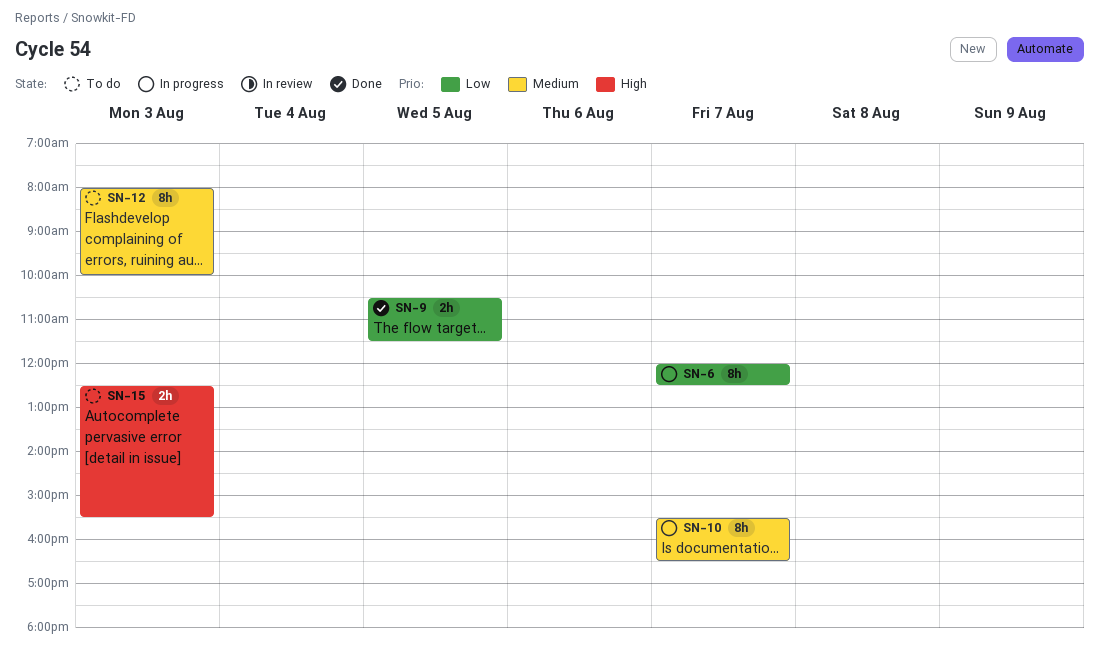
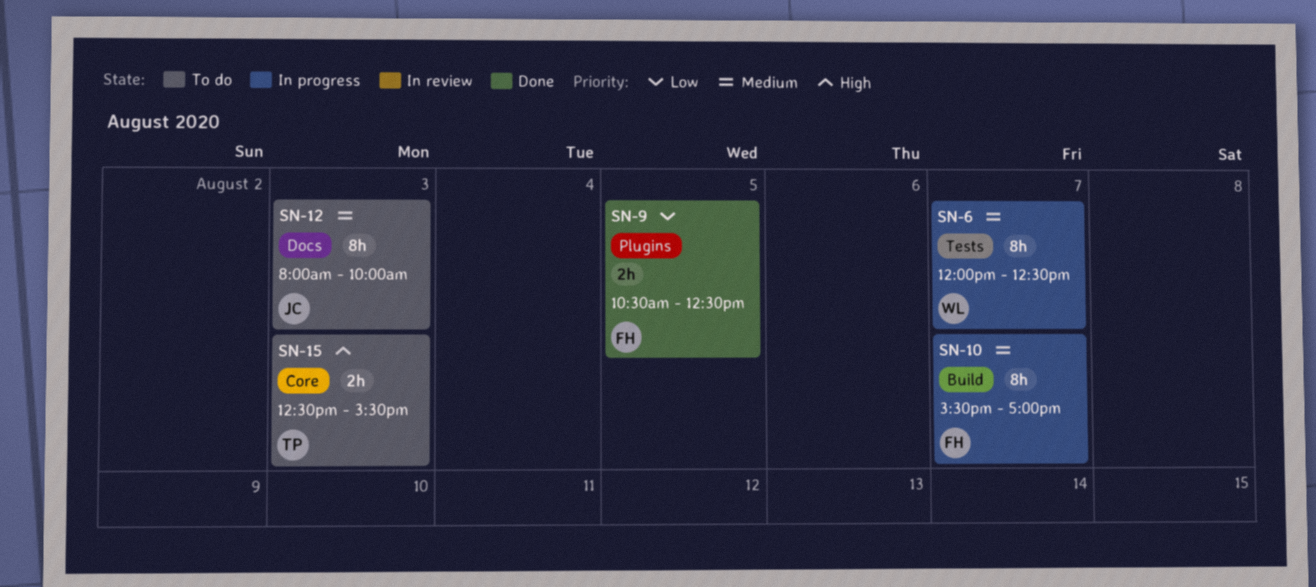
SN-6, priority: Low -> Medium
SN-9, ends: 11:30 -> 12:30
SN-10, ends: 16:30 -> 17:00

